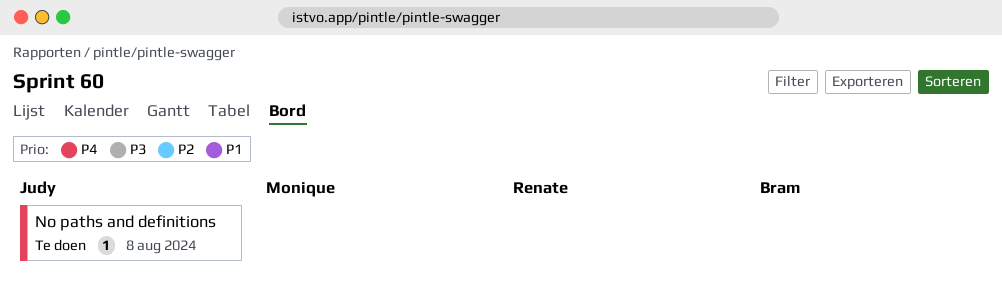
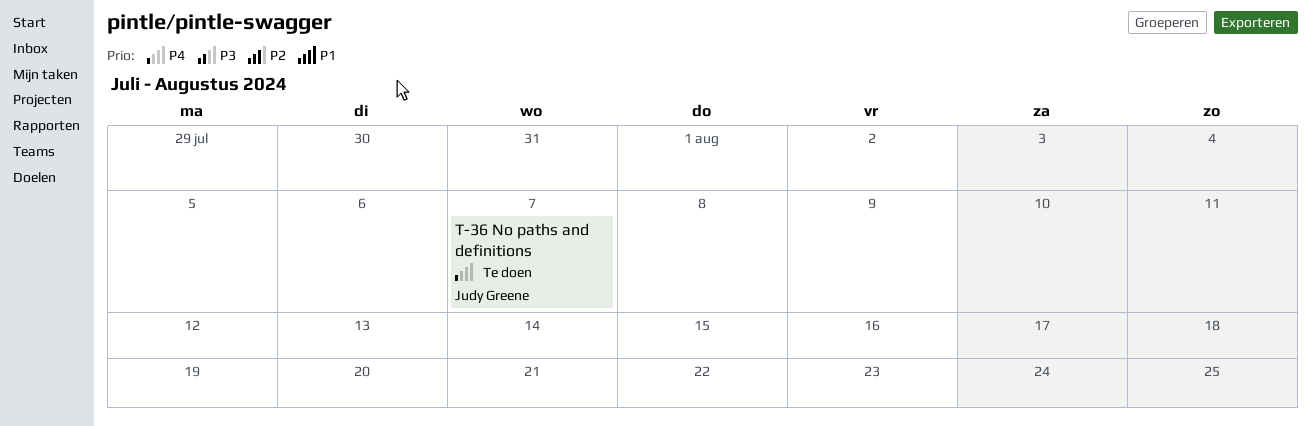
No paths and definitions, due: Aug 8 -> Aug 7

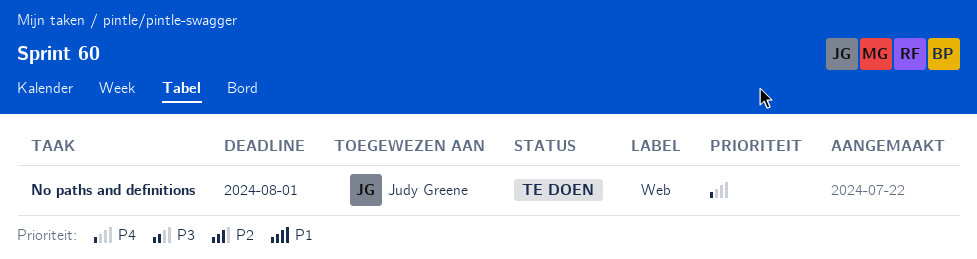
No paths and definitions, due: Aug 7 -> Aug 1

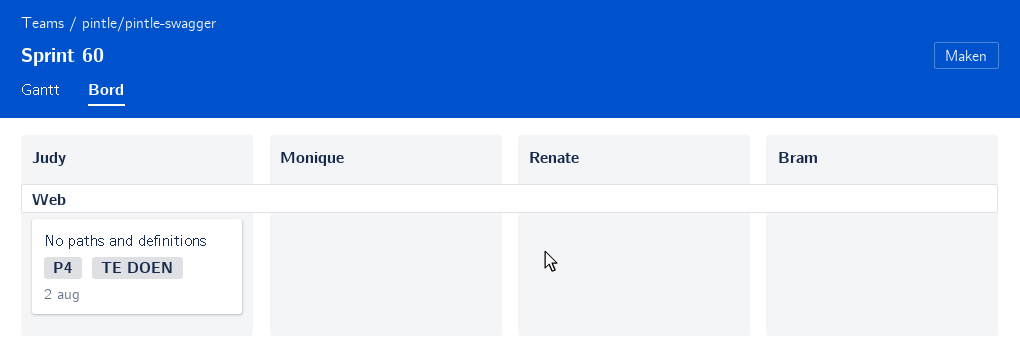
No paths and definitions, due: Aug 1 -> Aug 2

